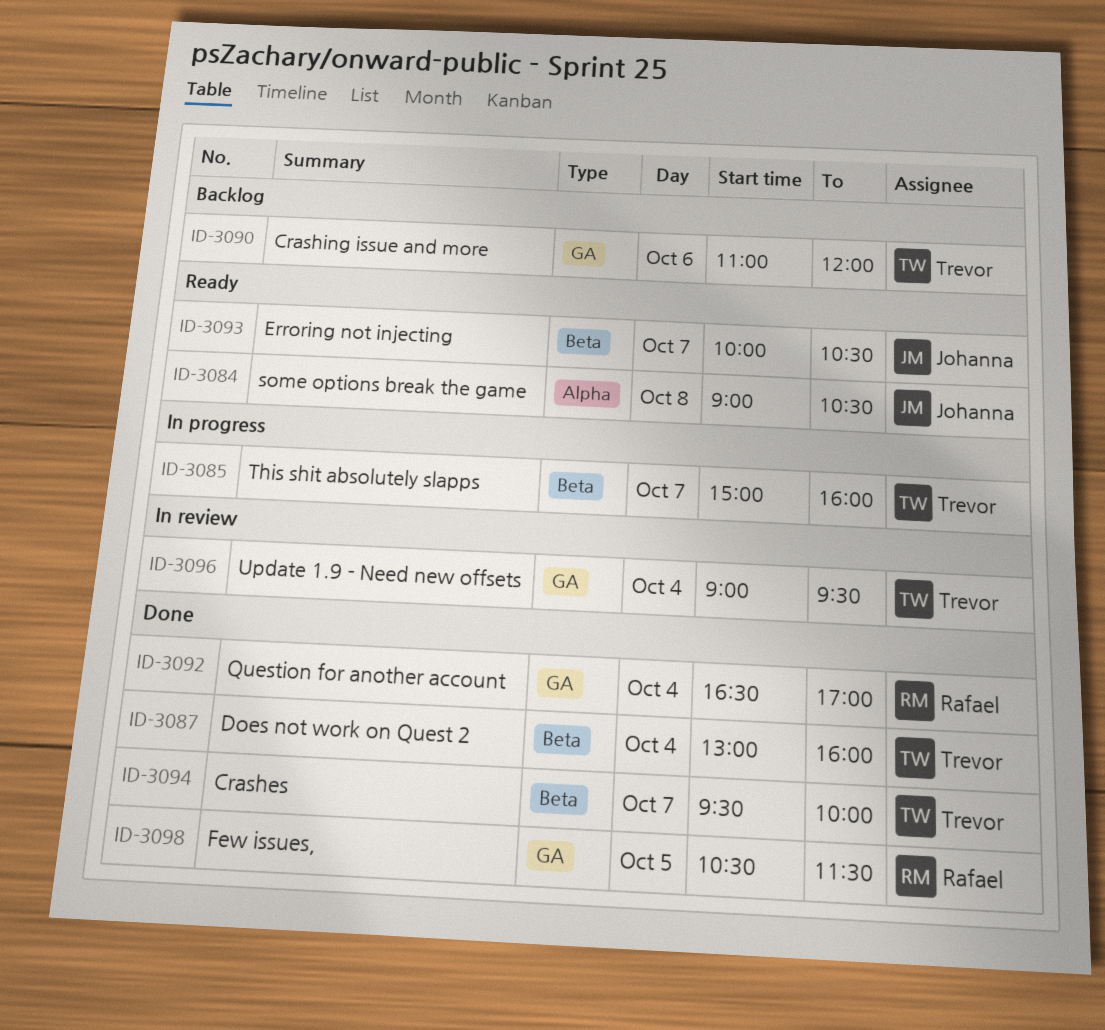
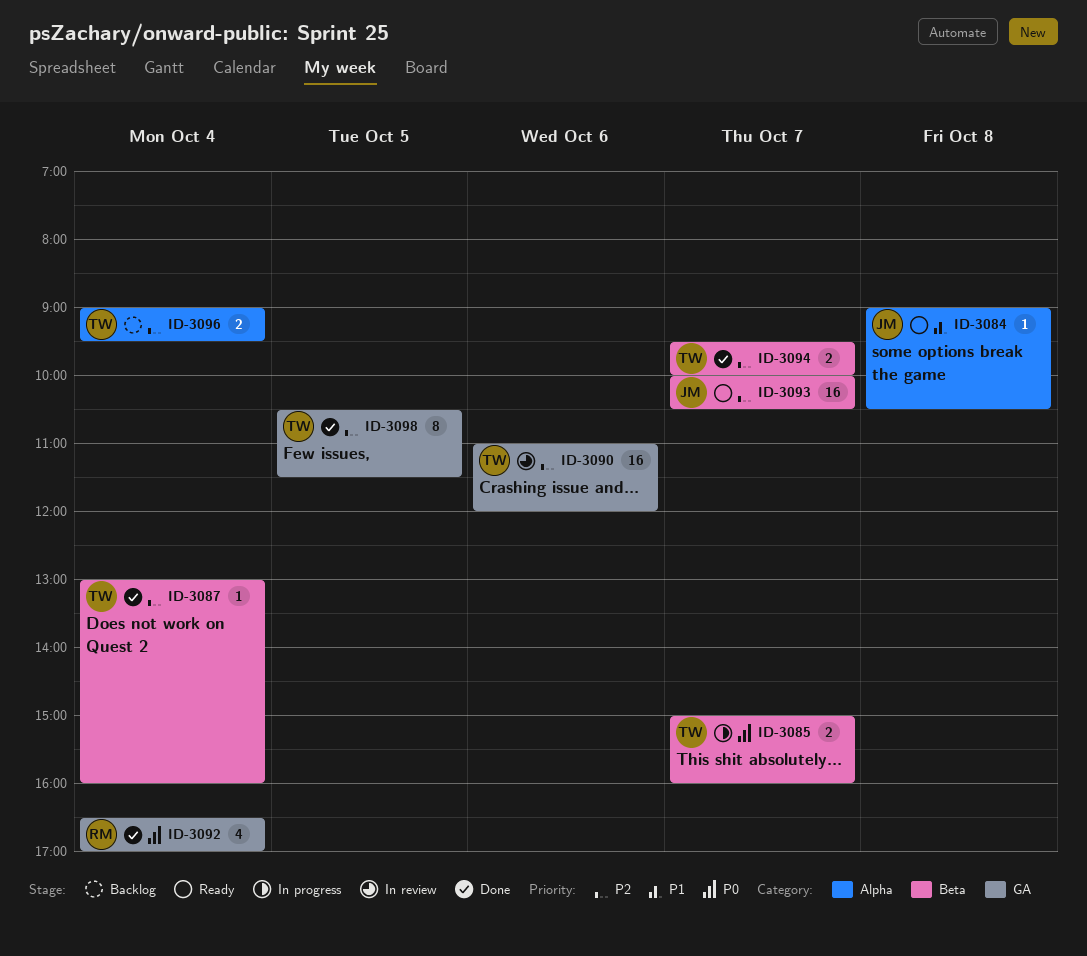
ID-3090, status: Backlog -> In review
ID-3096, status: In review -> Backlog
ID-3096, label: GA -> Alpha
ID-3098, owner: Rafael -> Trevor

